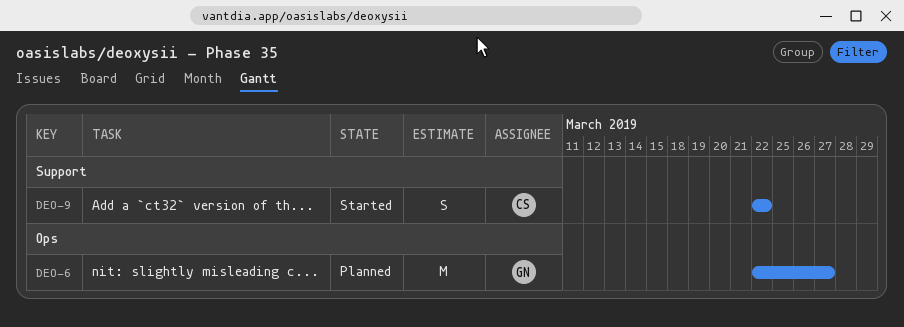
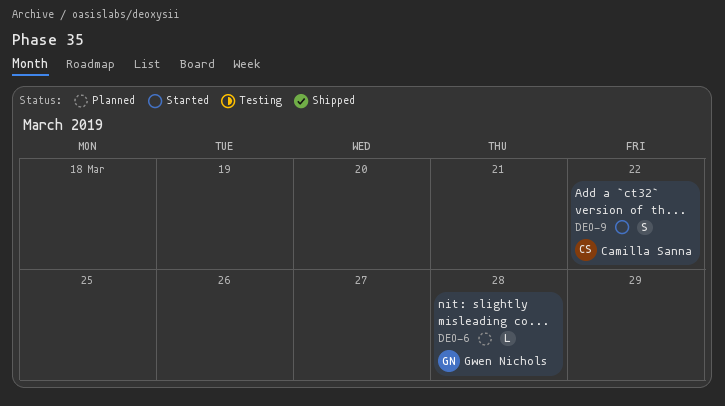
DEO-6, estimate: M -> L
DEO-6, due: Mar 27 -> Mar 28

